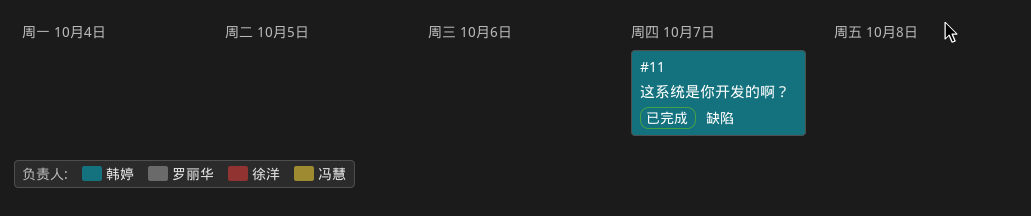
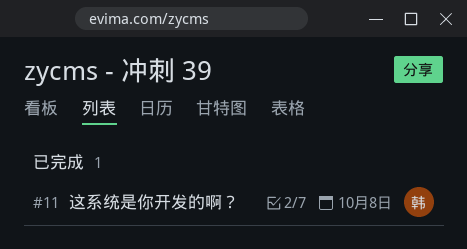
#11, due: Oct 7 -> Oct 8

